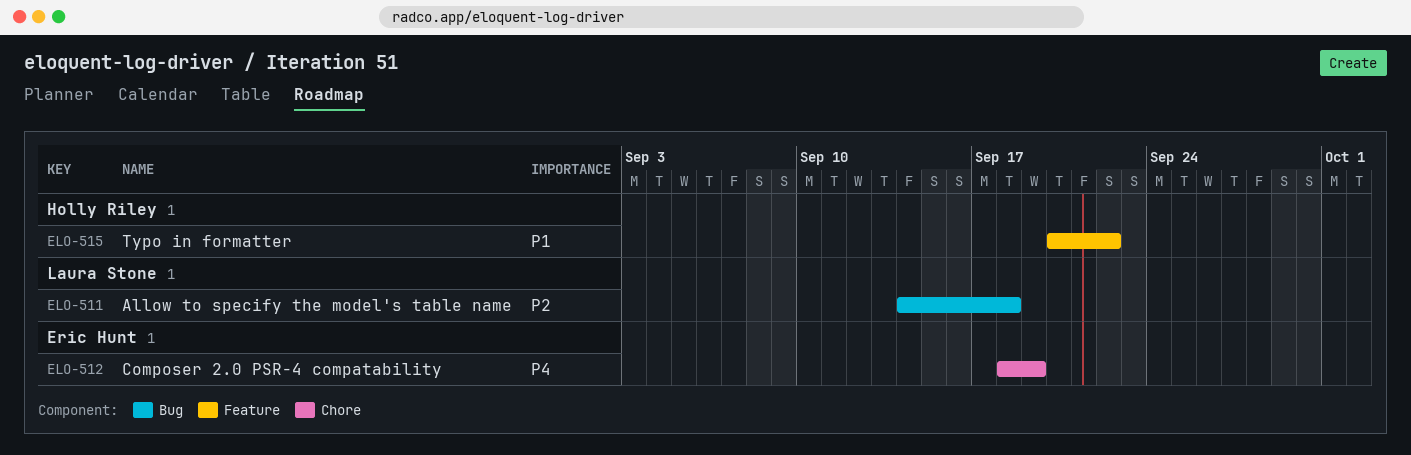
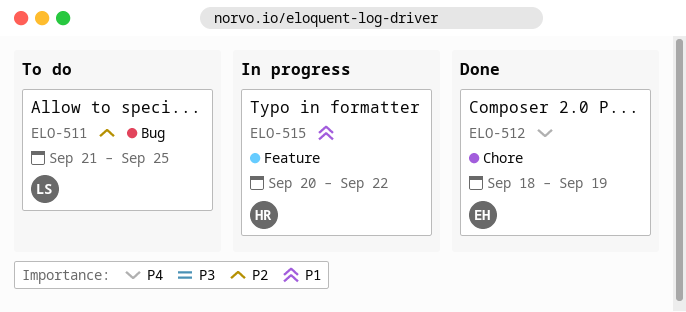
ELO-511, start: Sep 14 -> Sep 21
ELO-511, due: Sep 18 -> Sep 25

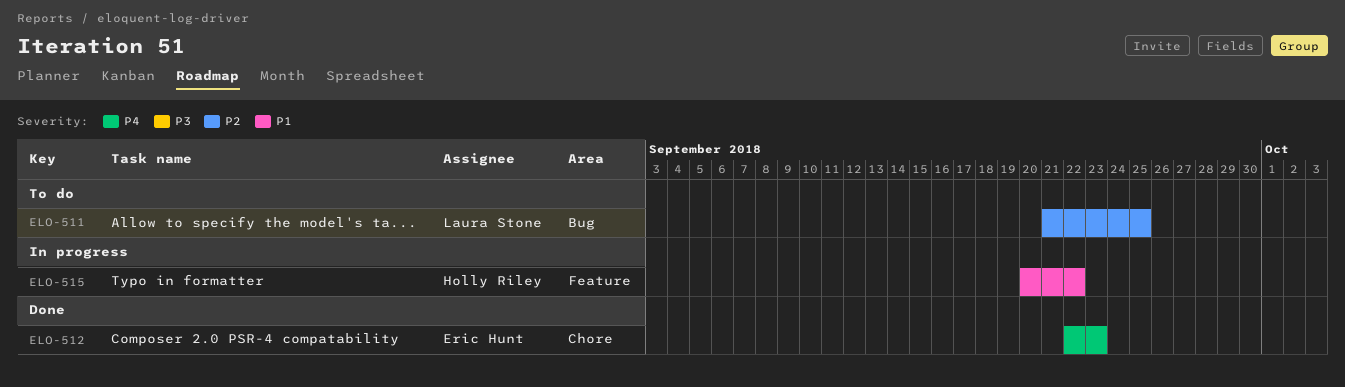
ELO-512, start: Sep 18 -> Sep 22
ELO-512, due: Sep 19 -> Sep 23

